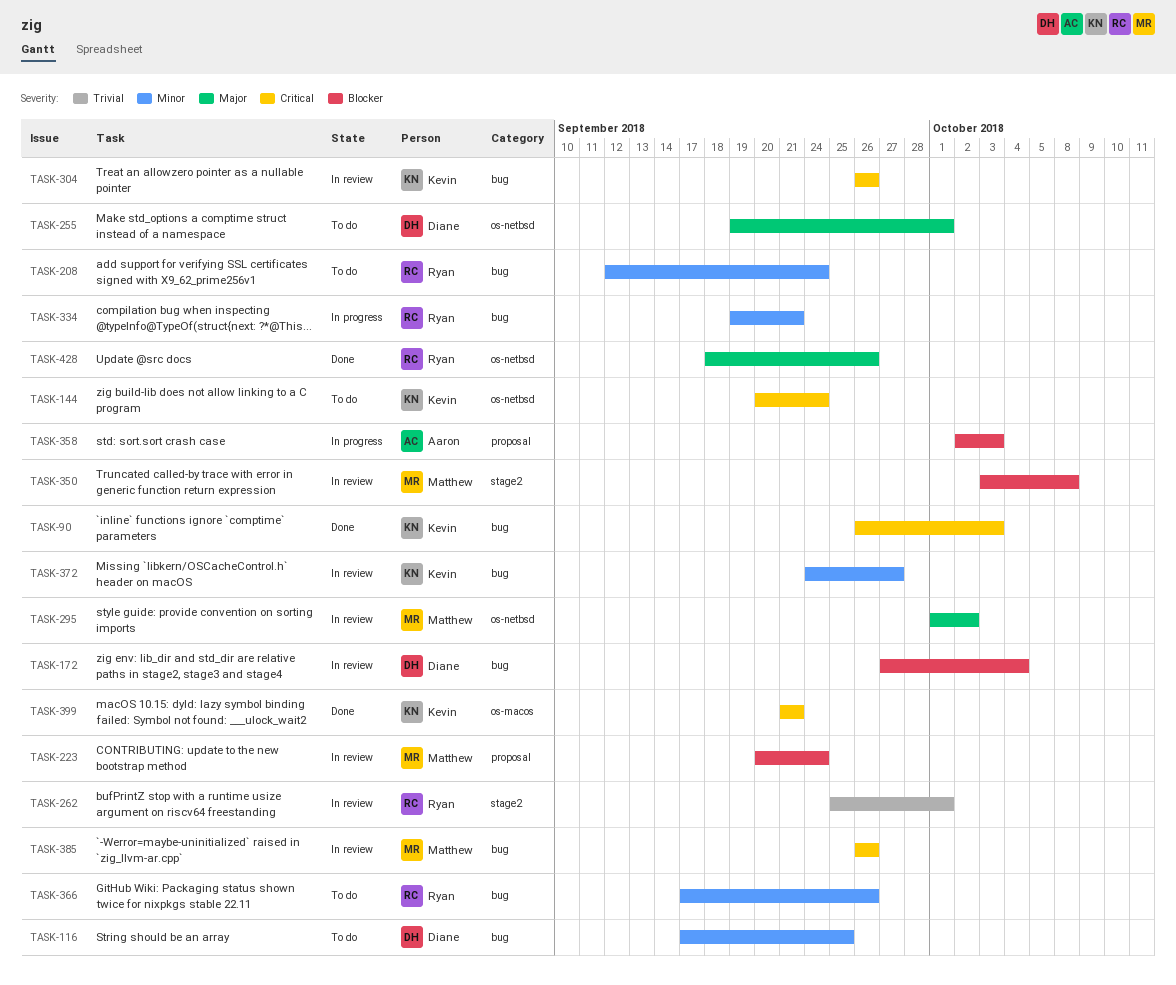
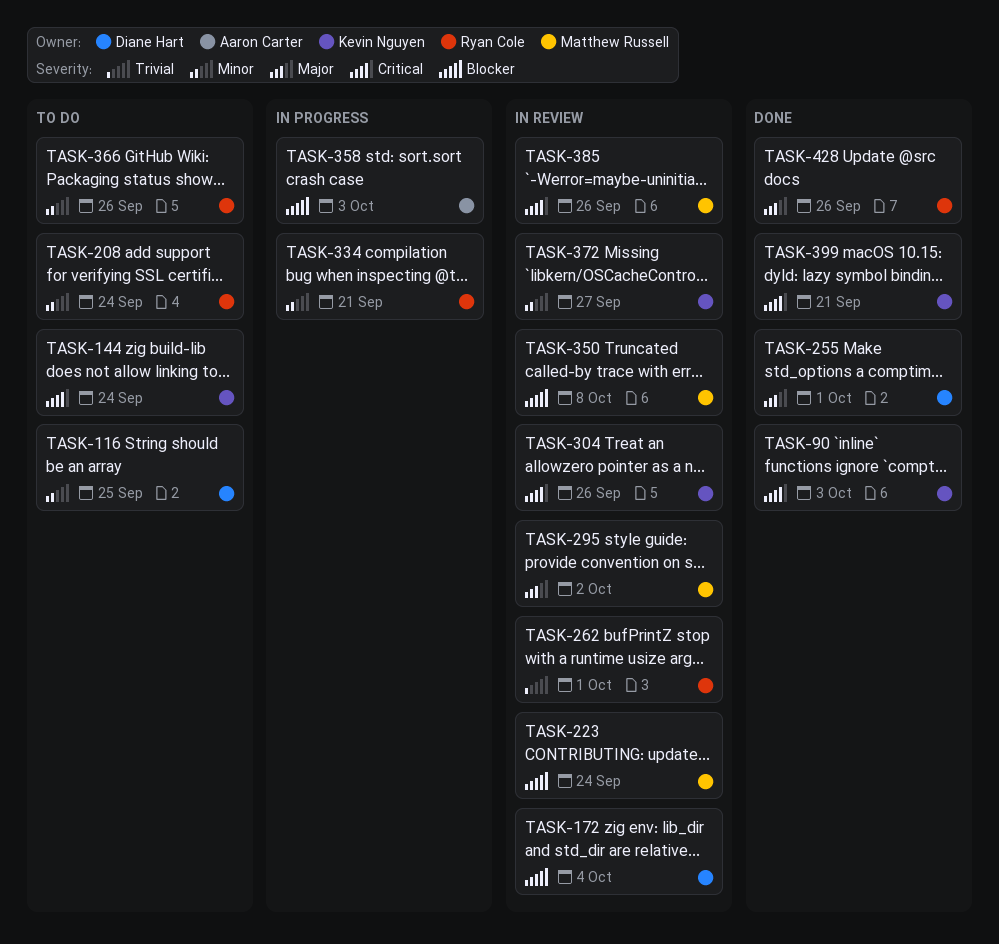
TASK-255, status: To do -> Done

